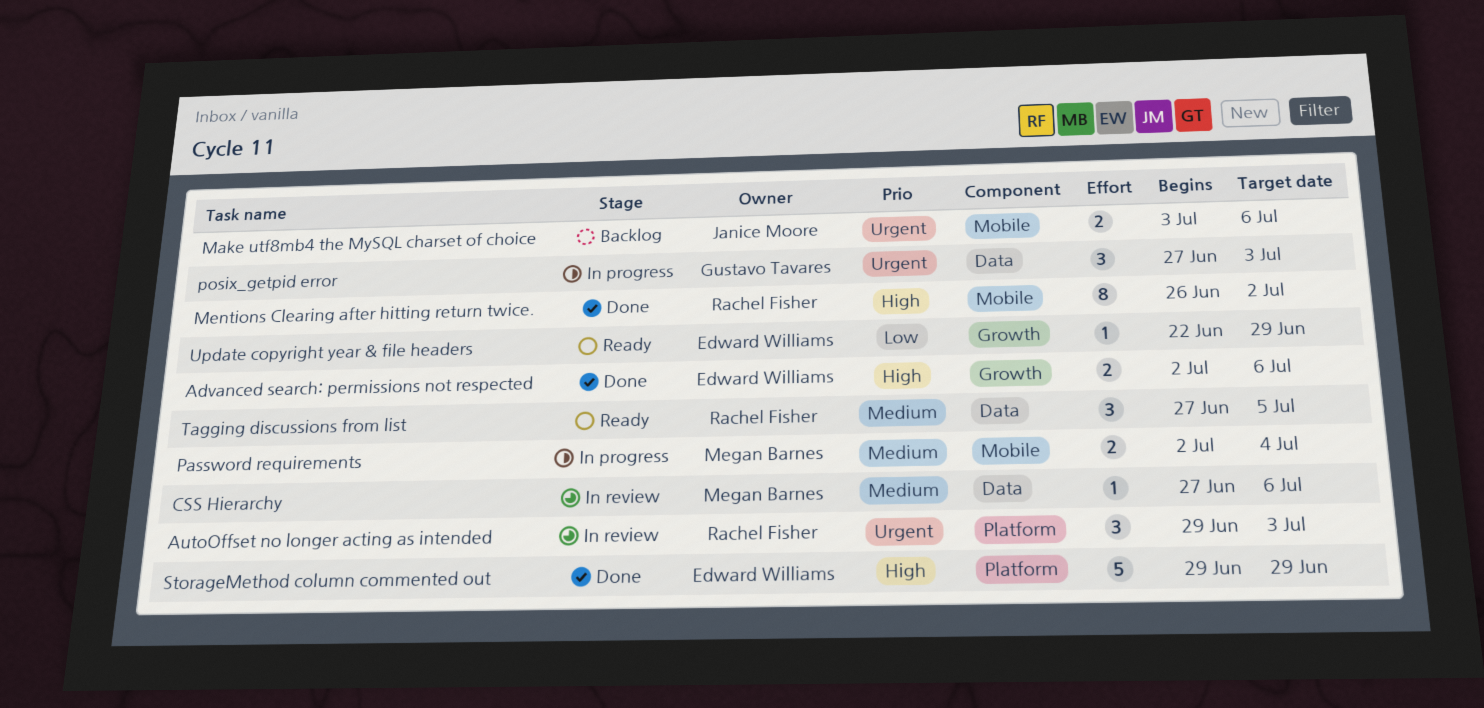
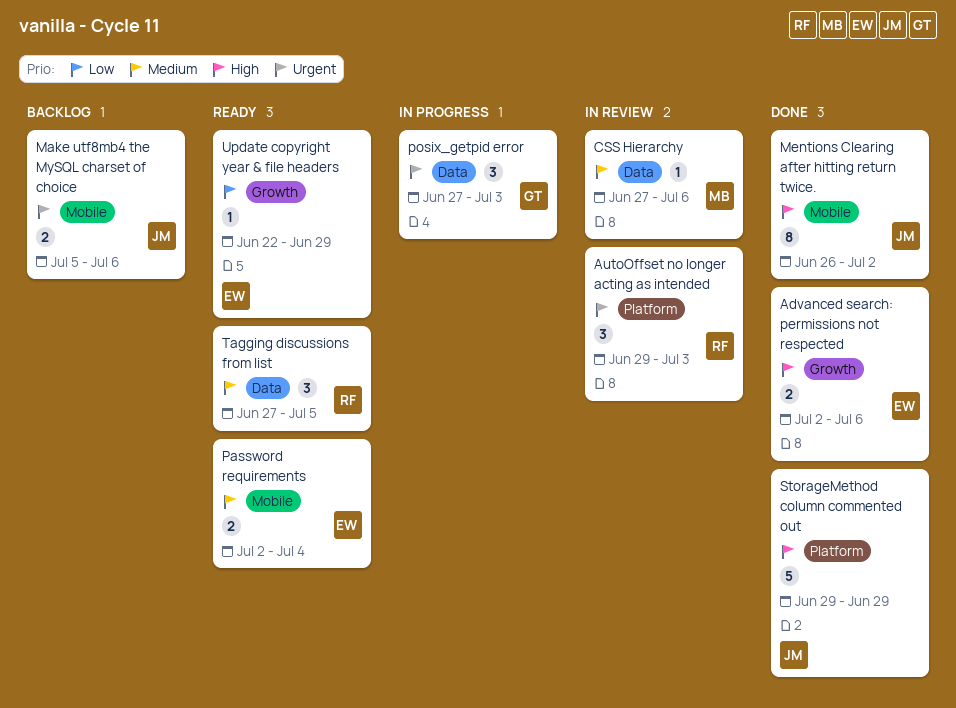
Make utf8mb4 the MySQL charset of choice, start: Jul 3 -> Jul 5
Mentions Clearing after hitting return twice., owner: Rachel Fisher -> Janice Moore
Password requirements, status: In progress -> Ready
Password requirements, owner: Megan Barnes -> Edward Williams
StorageMethod column commented out, owner: Edward Williams -> Janice Moore

